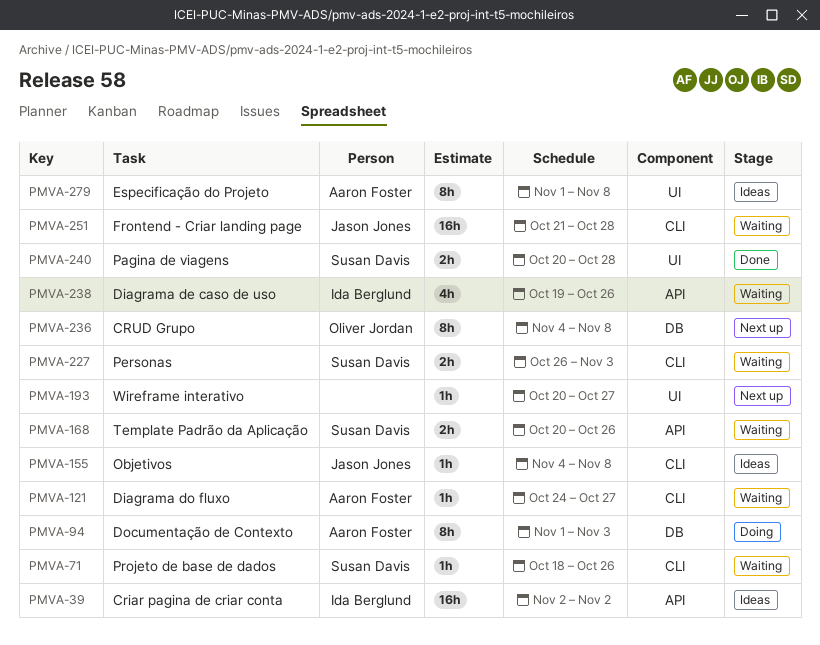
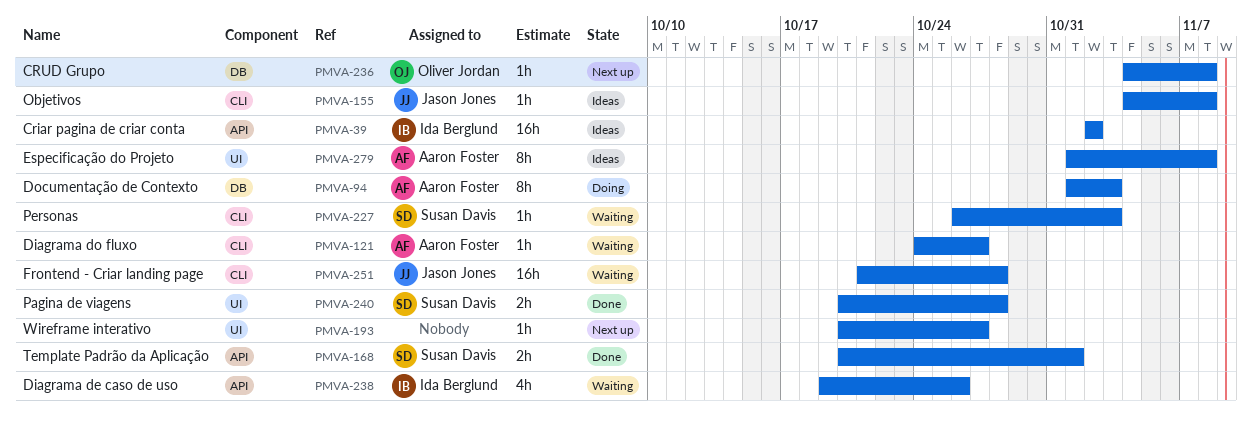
PMVA-71: present -> none
PMVA-168, status: Waiting -> Done
PMVA-168, due: Oct 26 -> Nov 1
PMVA-227, estimate: 2h -> 1h
PMVA-236, estimate: 8h -> 1h

